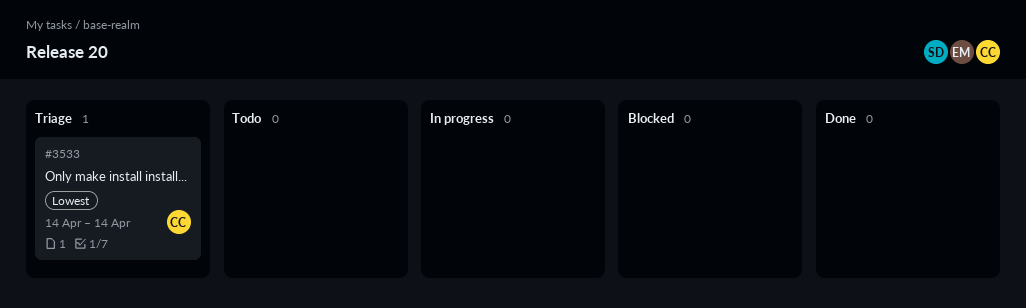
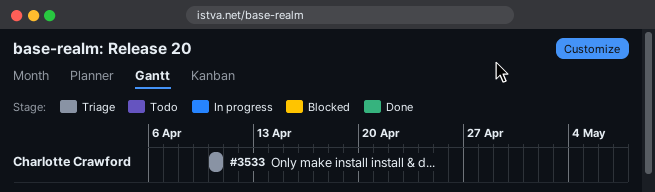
#3533, start: Apr 14 -> Apr 10
#3533, due: Apr 14 -> Apr 10

